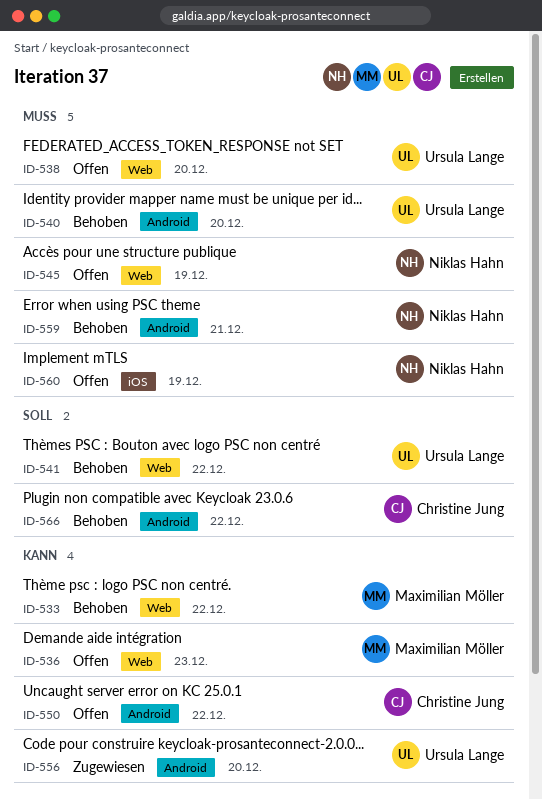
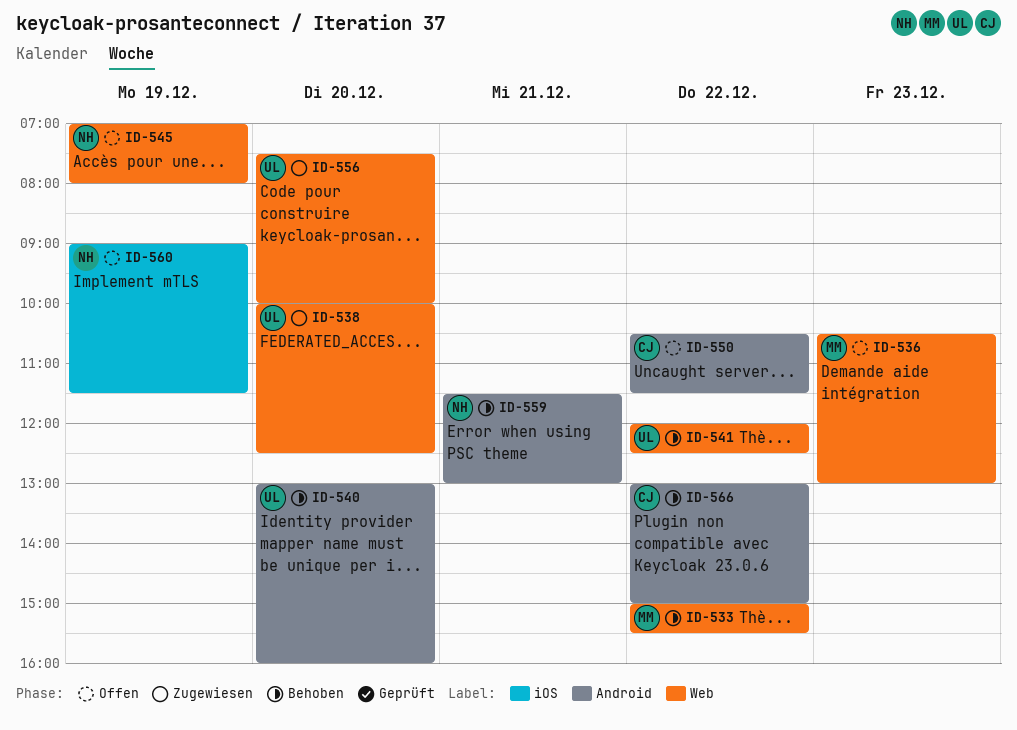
ID-538, status: Offen -> Zugewiesen
ID-556, label: Android -> Web

